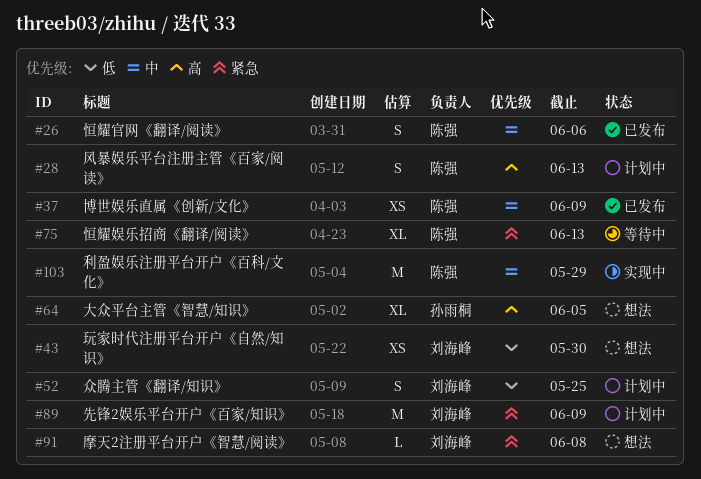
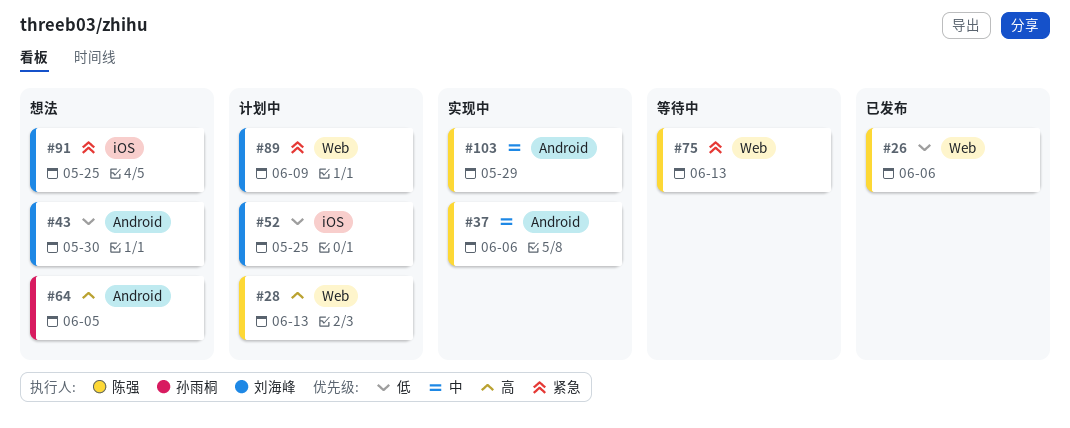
#26, priority: 中 -> 低
#37, status: 已发布 -> 实现中
#37, due: Jun 9 -> Jun 6
#91, due: Jun 8 -> May 25

